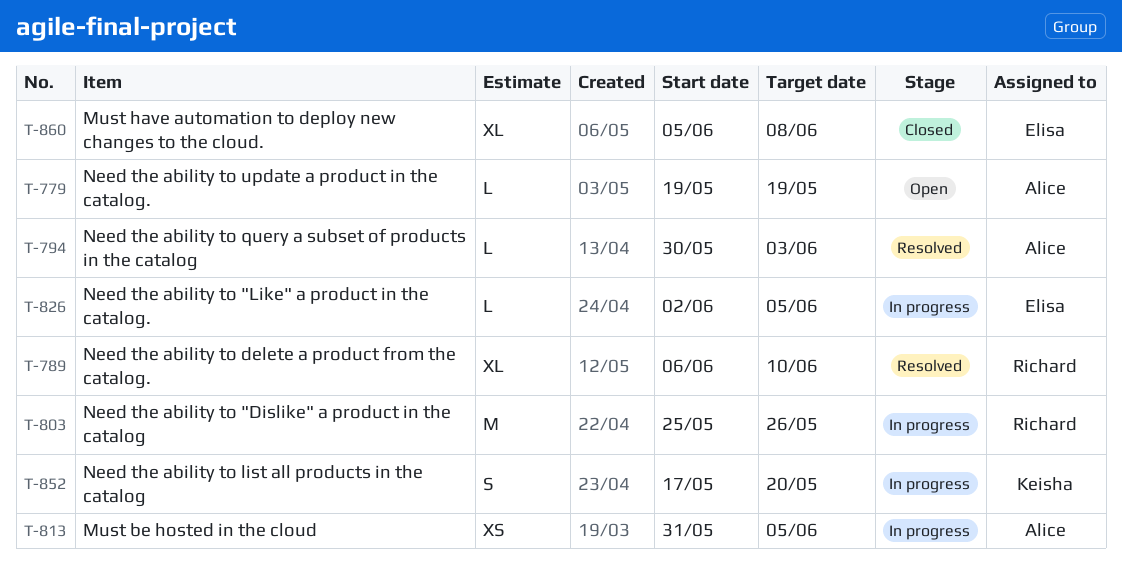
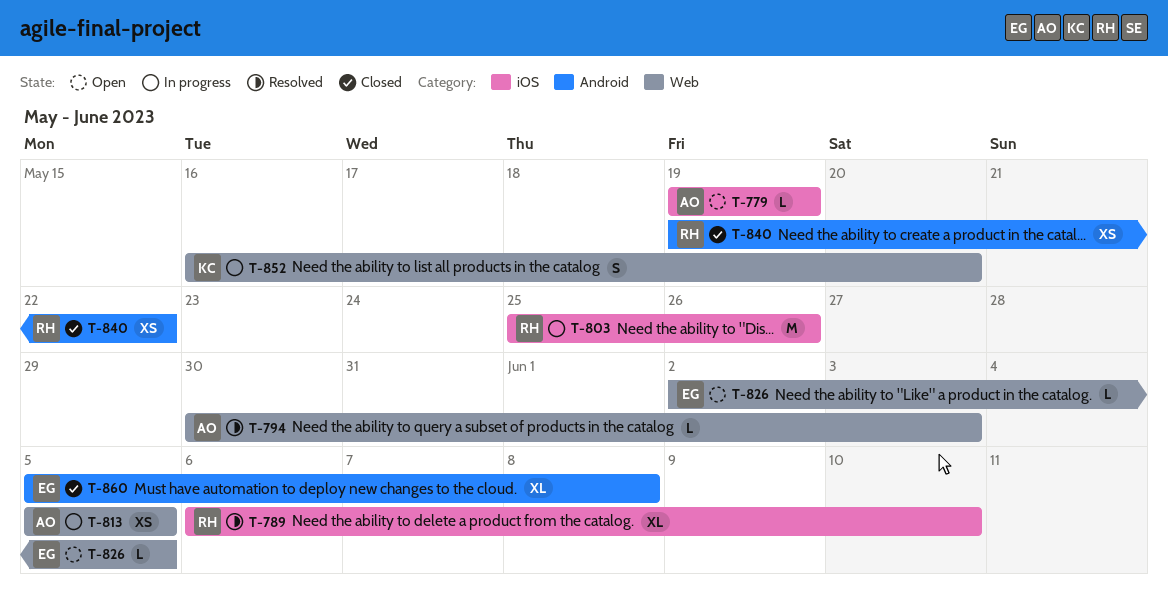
T-813, start: May 31 -> Jun 5
T-826, status: In progress -> Open
T-840: none -> present
T-852, start: May 17 -> May 16

